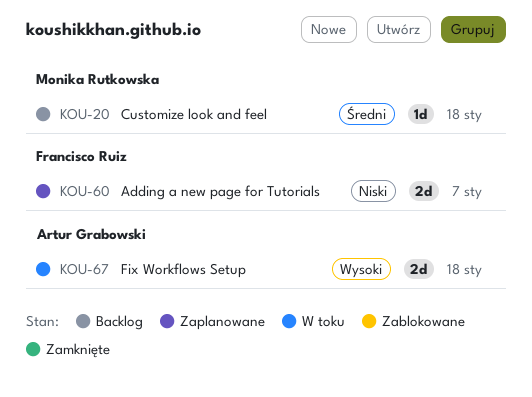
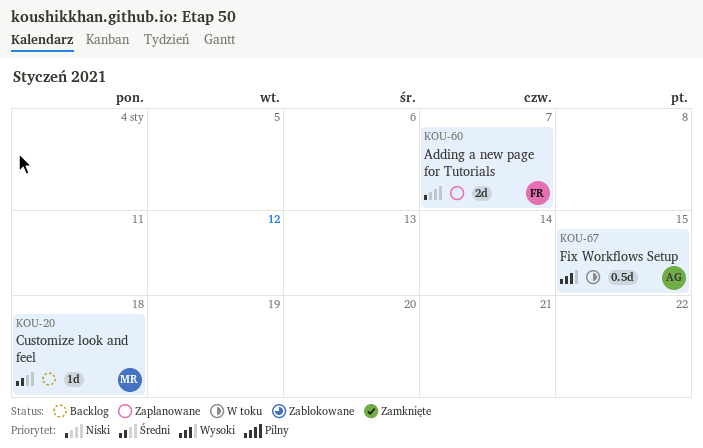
KOU-67, estimate: 2d -> 0.5d
KOU-67, due: Jan 18 -> Jan 15

